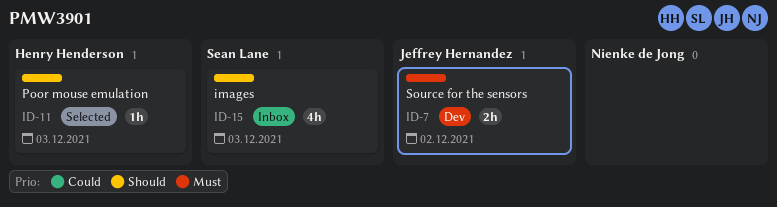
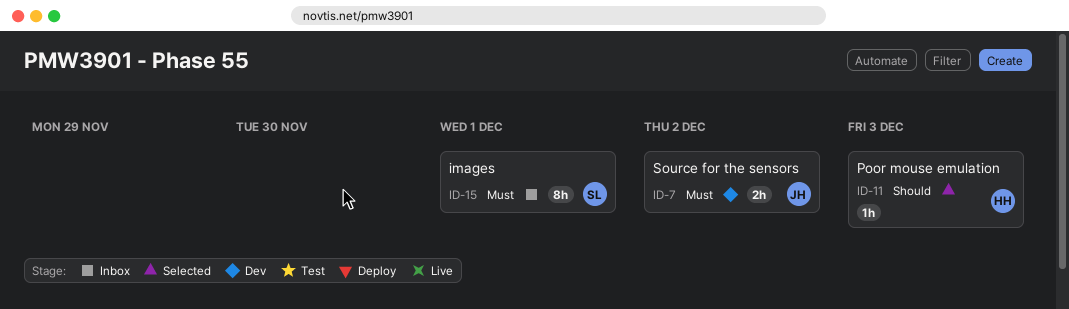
ID-15, priority: Should -> Must
ID-15, estimate: 4h -> 8h
ID-15, due: Dec 3 -> Dec 1

